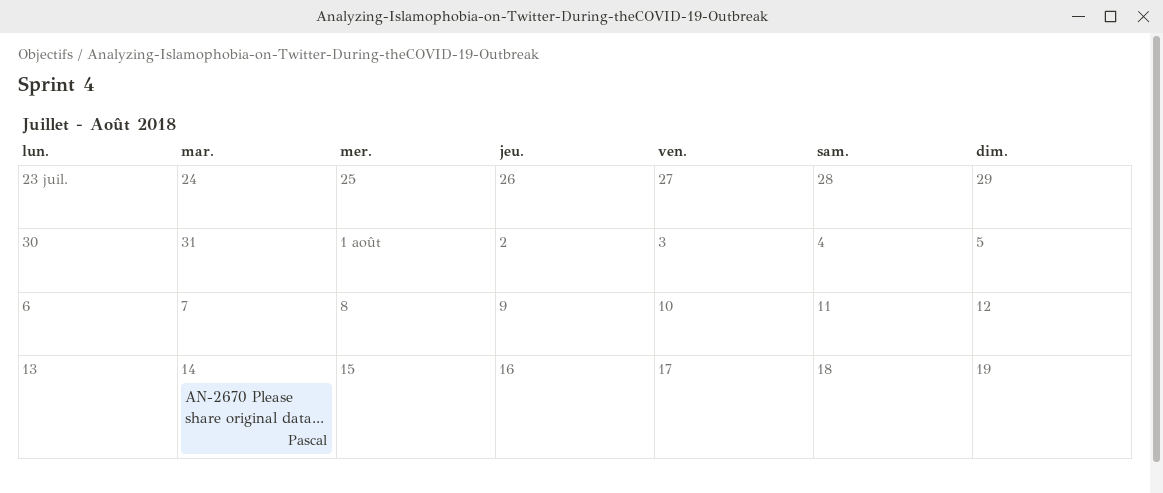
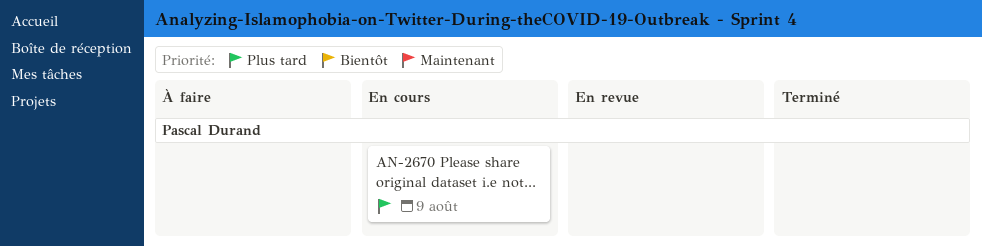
AN-2670, due: Aug 14 -> Aug 9

